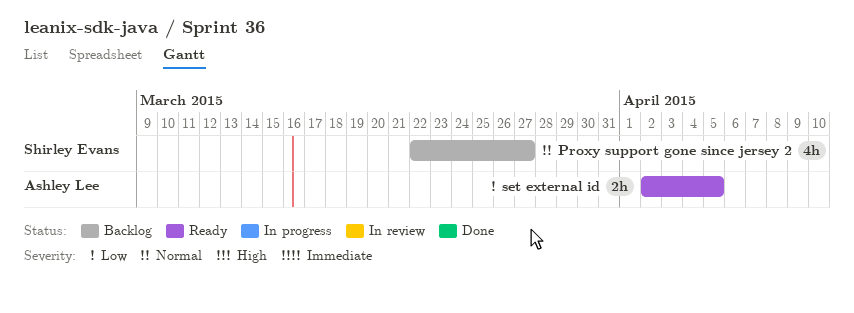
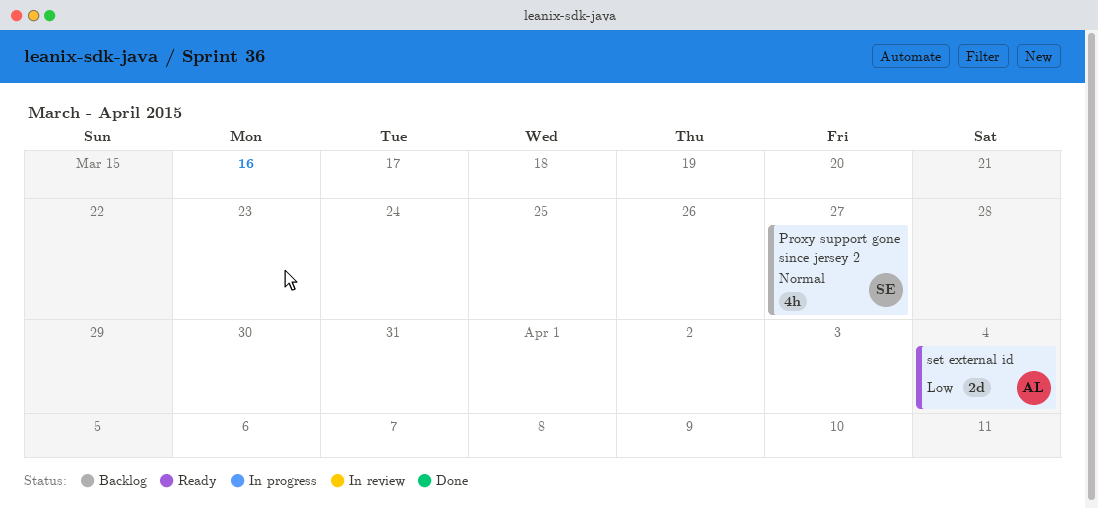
set external id, estimate: 2h -> 2d
set external id, due: Apr 5 -> Apr 4

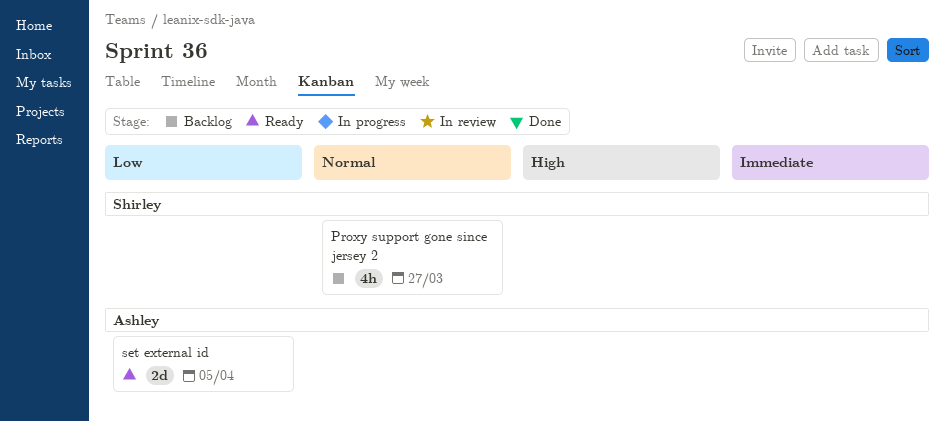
set external id, due: Apr 4 -> Apr 5

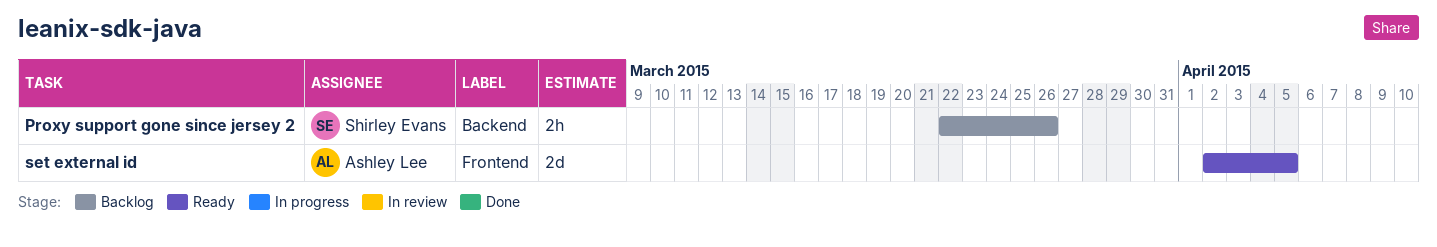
Proxy support gone since jersey 2, estimate: 4h -> 2h
Proxy support gone since jersey 2, due: Mar 27 -> Mar 26

